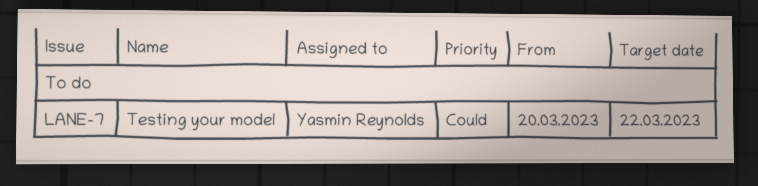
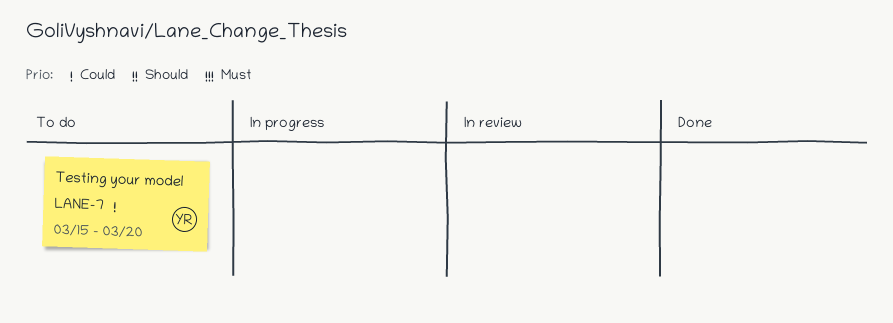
LANE-7, start: Mar 20 -> Mar 15
LANE-7, due: Mar 22 -> Mar 20

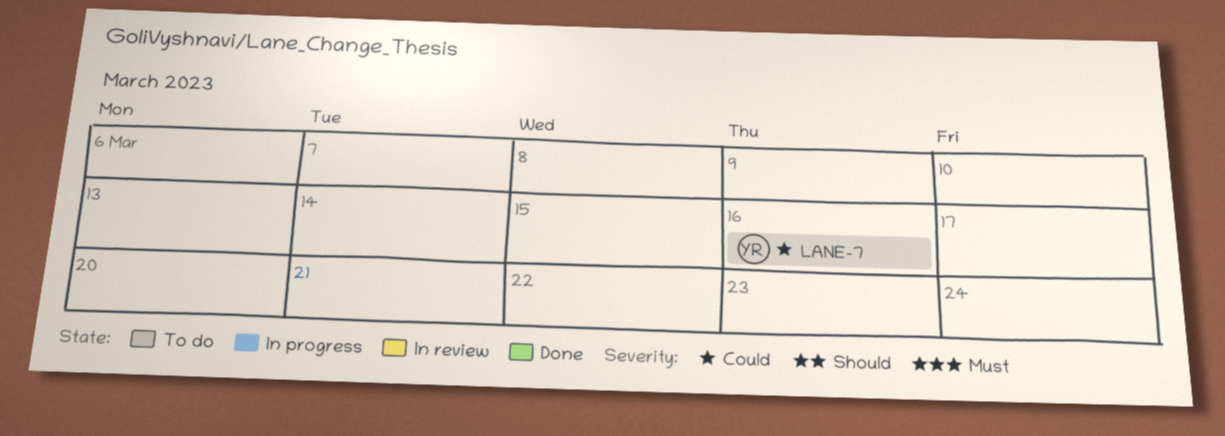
LANE-7, start: Mar 15 -> Mar 16
LANE-7, due: Mar 20 -> Mar 16

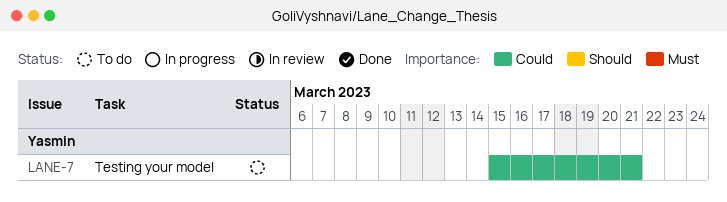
LANE-7, start: Mar 16 -> Mar 15
LANE-7, due: Mar 16 -> Mar 21

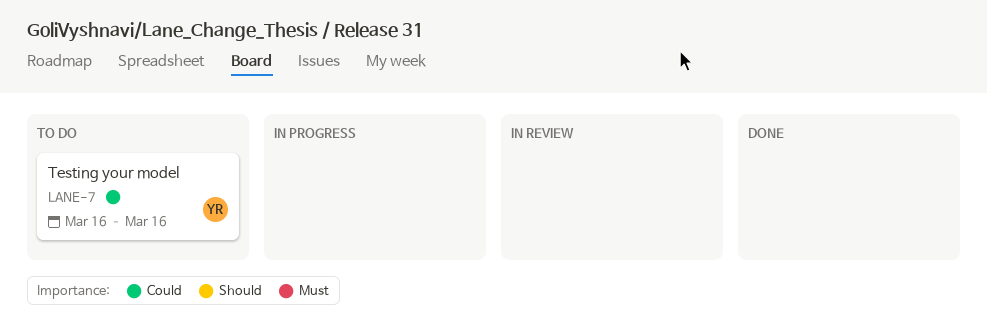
LANE-7, start: Mar 15 -> Mar 16
LANE-7, due: Mar 21 -> Mar 16

